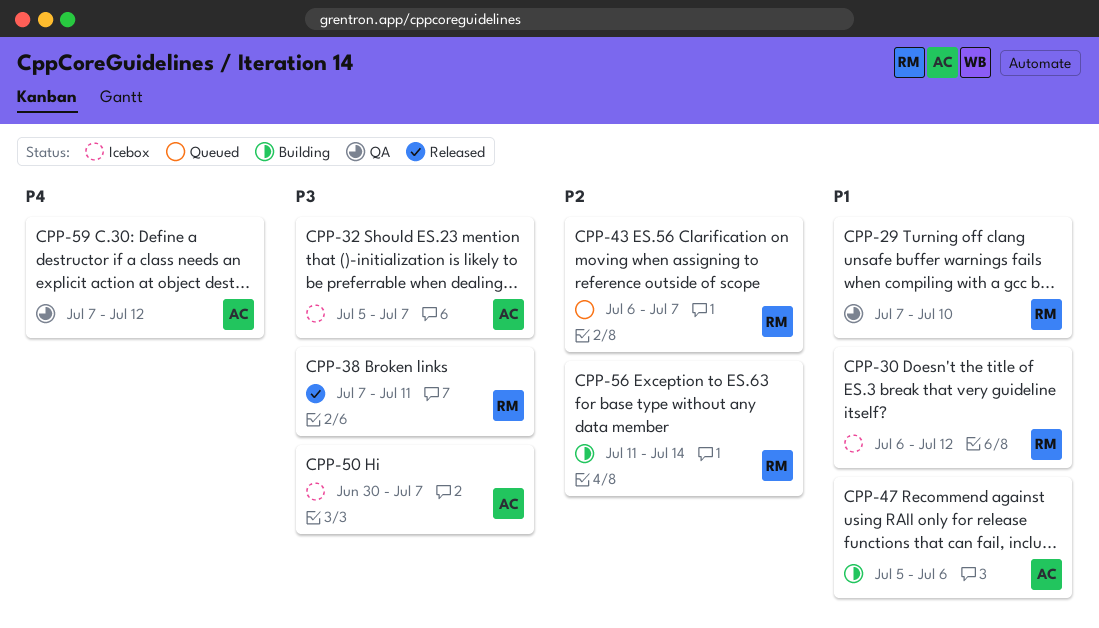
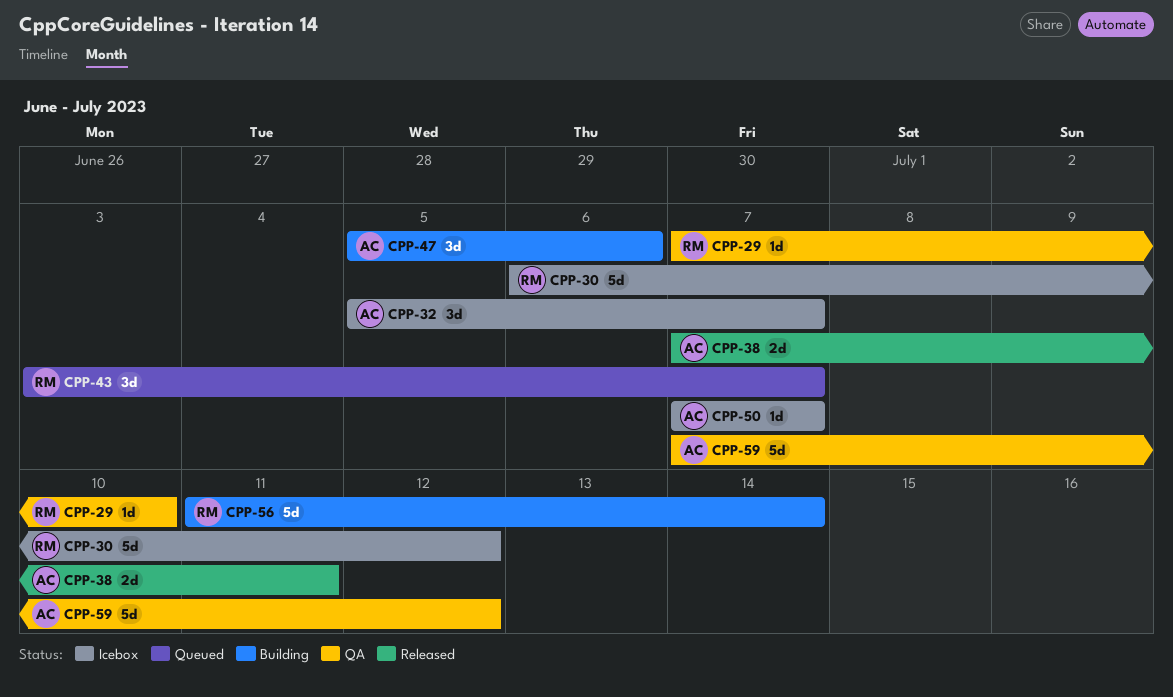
CPP-38, owner: RM -> AC
CPP-43, start: Jul 6 -> Jul 3
CPP-50, start: Jun 30 -> Jul 7

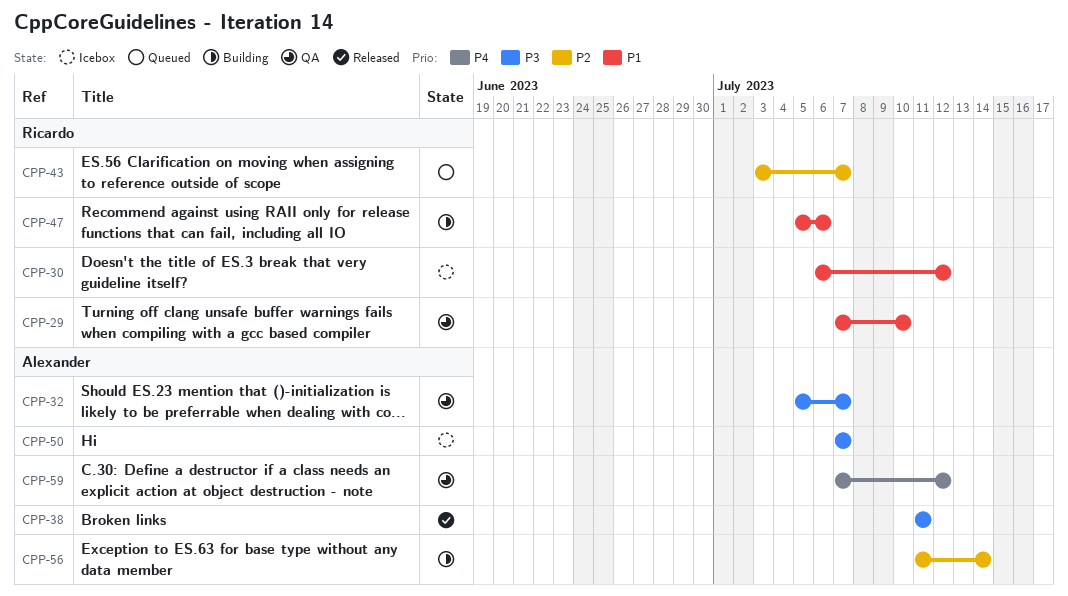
CPP-32, status: Icebox -> QA
CPP-38, start: Jul 7 -> Jul 11
CPP-47, owner: Alexander -> Ricardo
CPP-56, owner: Ricardo -> Alexander

